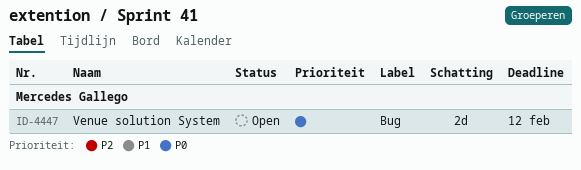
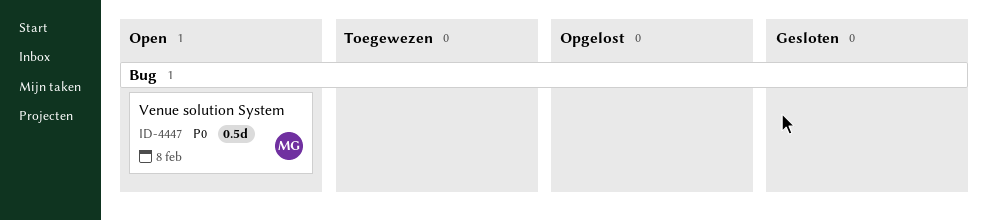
ID-4447, estimate: 2d -> 0.5d
ID-4447, due: Feb 12 -> Feb 8

